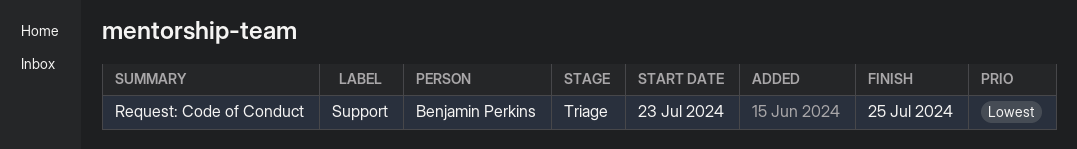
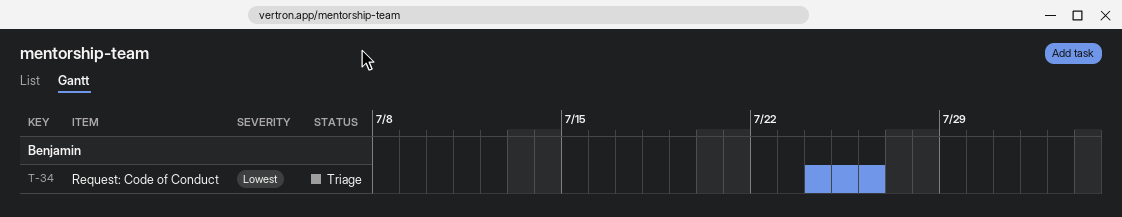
Request: Code of Conduct, start: Jul 23 -> Jul 24
Request: Code of Conduct, due: Jul 25 -> Jul 26

